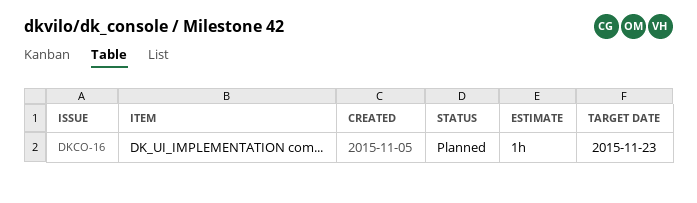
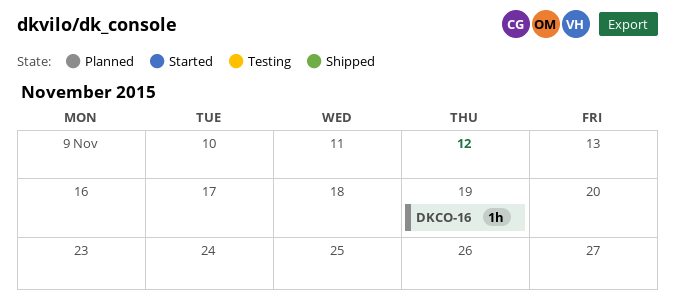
DKCO-16, due: Nov 23 -> Nov 19

